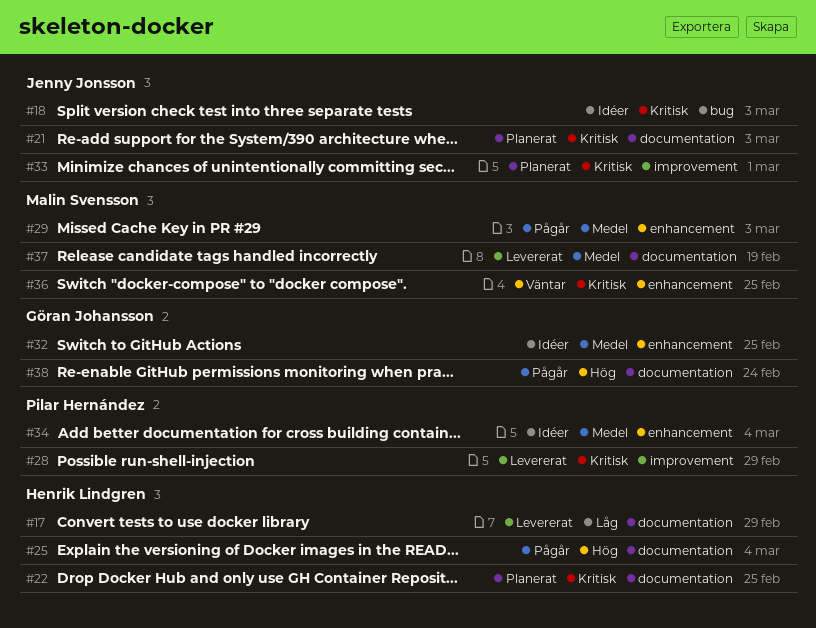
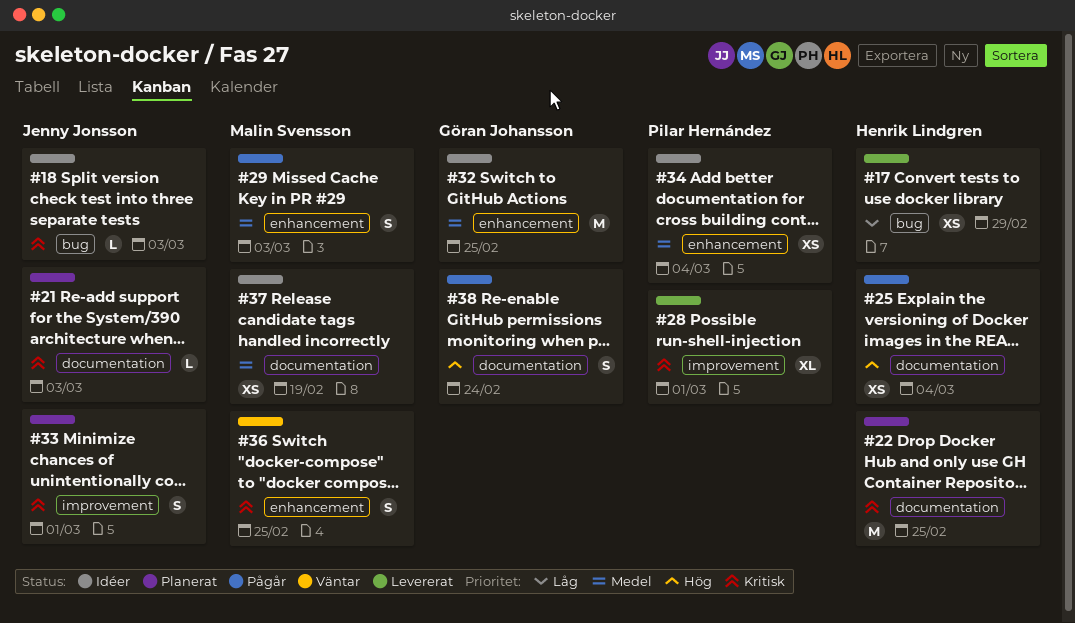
#17, label: documentation -> bug
#28, due: Feb 29 -> Mar 1
#37, status: Levererat -> Idéer

